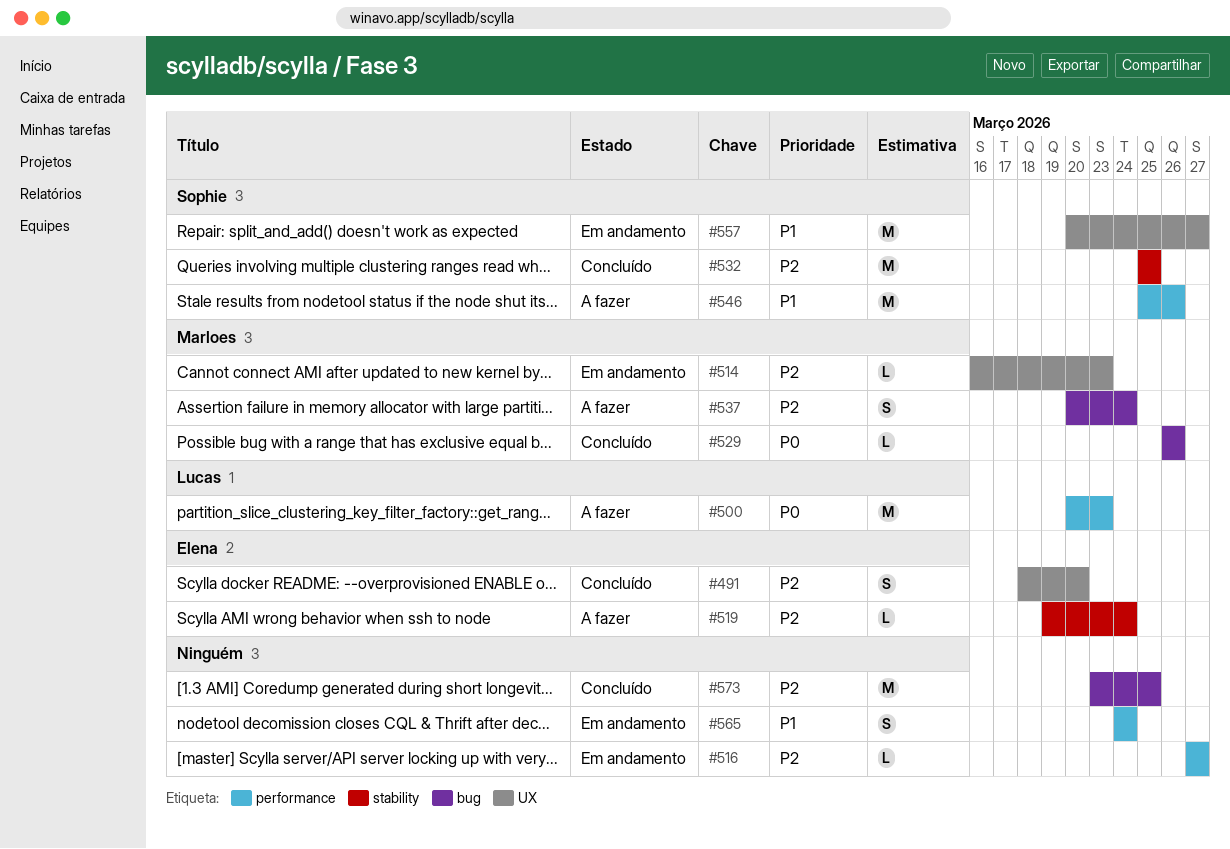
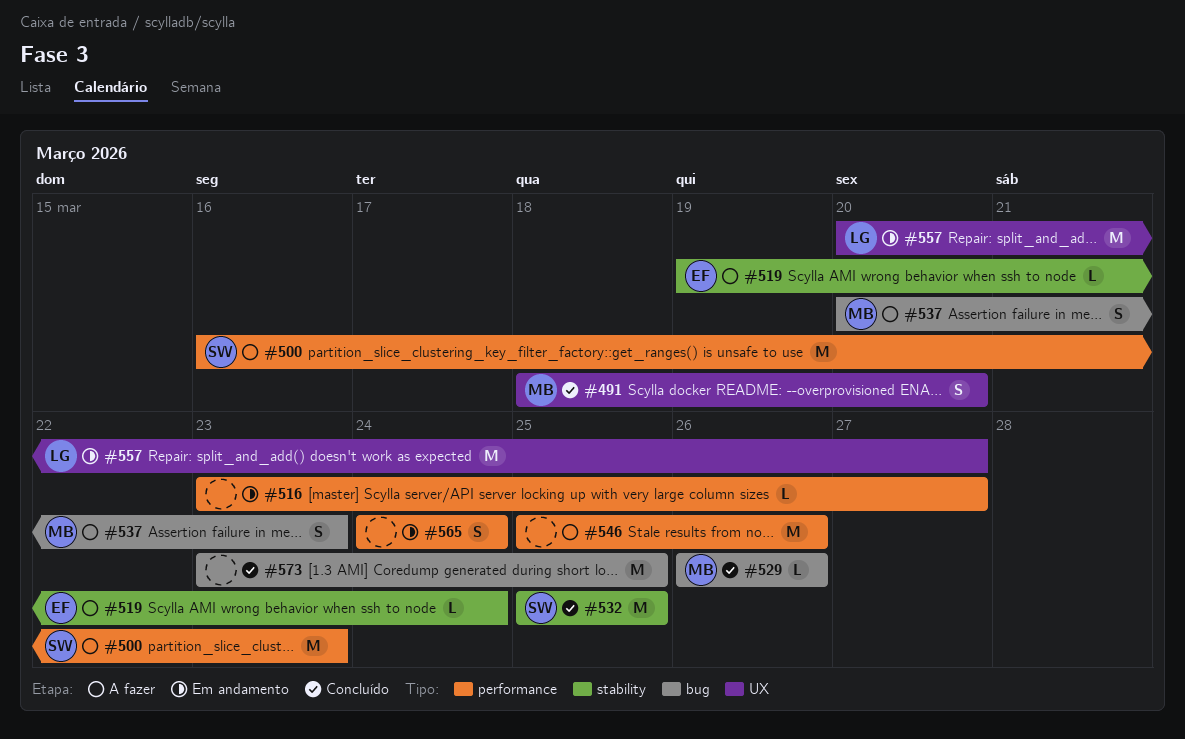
#491, owner: Elena -> Marloes
#500, owner: Lucas -> Sophie
#500, start: Mar 20 -> Mar 16
#514: present -> none
#516, start: Mar 27 -> Mar 23
#537, due: Mar 24 -> Mar 23
#546, owner: Sophie -> none
#557, owner: Sophie -> Lucas

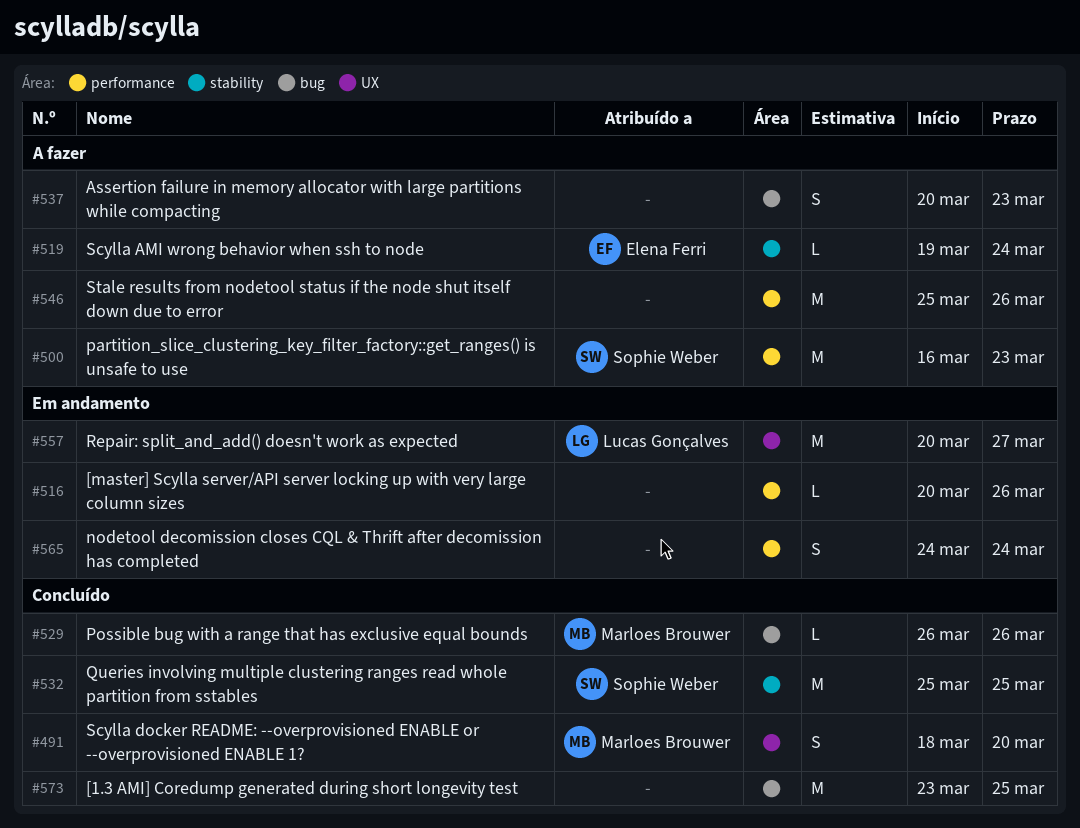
#516, start: Mar 23 -> Mar 20
#516, due: Mar 27 -> Mar 26
#537, owner: Marloes Brouwer -> none

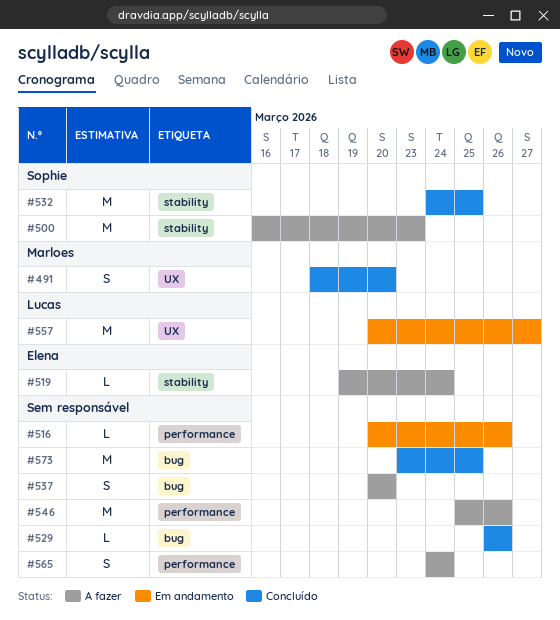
#500, label: performance -> stability
#529, owner: Marloes Brouwer -> none
#532, start: Mar 25 -> Mar 24
#537, due: Mar 23 -> Mar 20
#565, status: Em andamento -> A fazer

